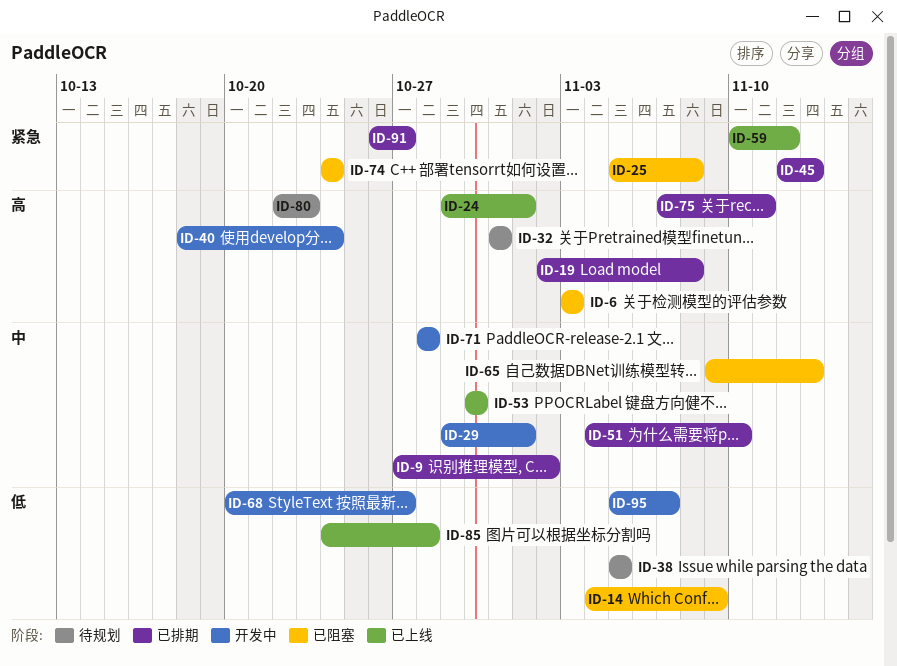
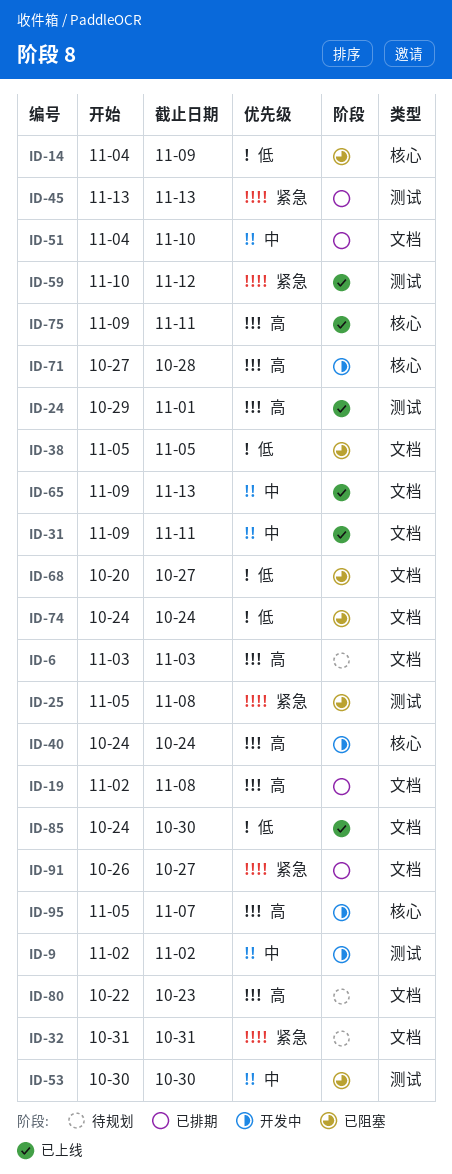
ID-6, status: 已阻塞 -> 待规划
ID-9, status: 已排期 -> 开发中
ID-9, start: Oct 27 -> Nov 2
ID-29: present -> none
ID-31: none -> present
ID-32, priority: 高 -> 紧急
ID-38, status: 待规划 -> 已阻塞
ID-40, start: Oct 18 -> Oct 24
ID-45, start: Nov 12 -> Nov 13
ID-53, status: 已上线 -> 已阻塞
ID-65, status: 已阻塞 -> 已上线
ID-68, status: 开发中 -> 已阻塞
ID-71, priority: 中 -> 高
ID-71, start: Oct 28 -> Oct 27
ID-74, priority: 紧急 -> 低
ID-75, status: 已排期 -> 已上线
ID-75, start: Nov 7 -> Nov 9
ID-85, due: Oct 28 -> Oct 30
ID-95, priority: 低 -> 高

